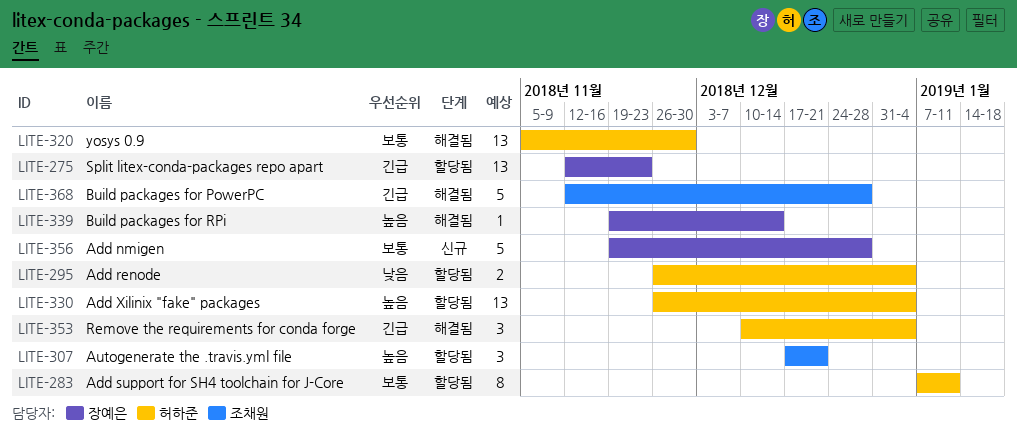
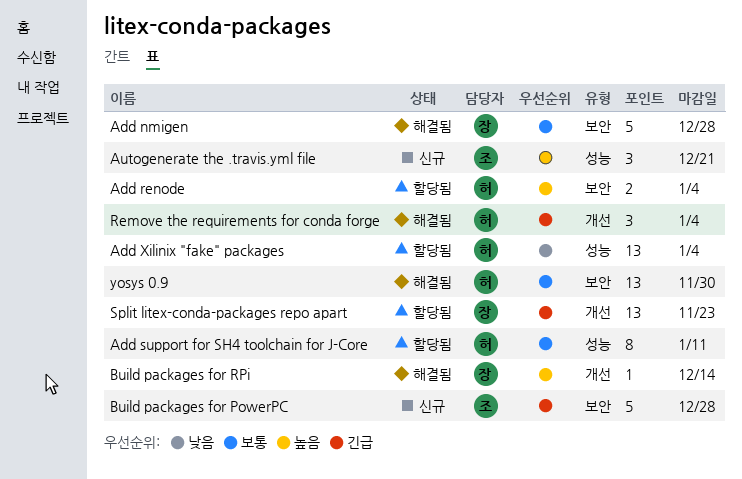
Add nmigen, status: 신규 -> 해결됨
Add renode, priority: 낮음 -> 높음
Add Xilinix "fake" packages, priority: 높음 -> 낮음
Autogenerate the .travis.yml file, status: 할당됨 -> 신규
Build packages for PowerPC, status: 해결됨 -> 신규

